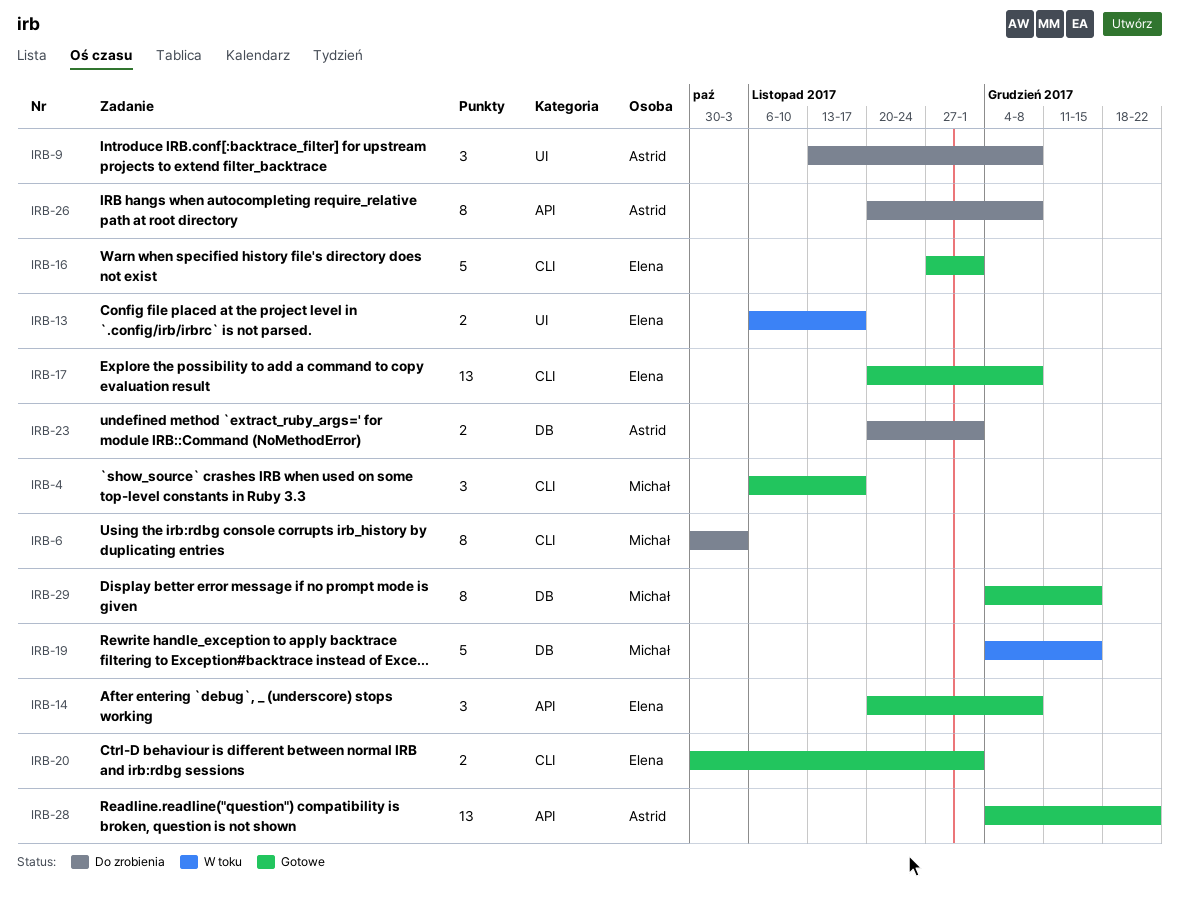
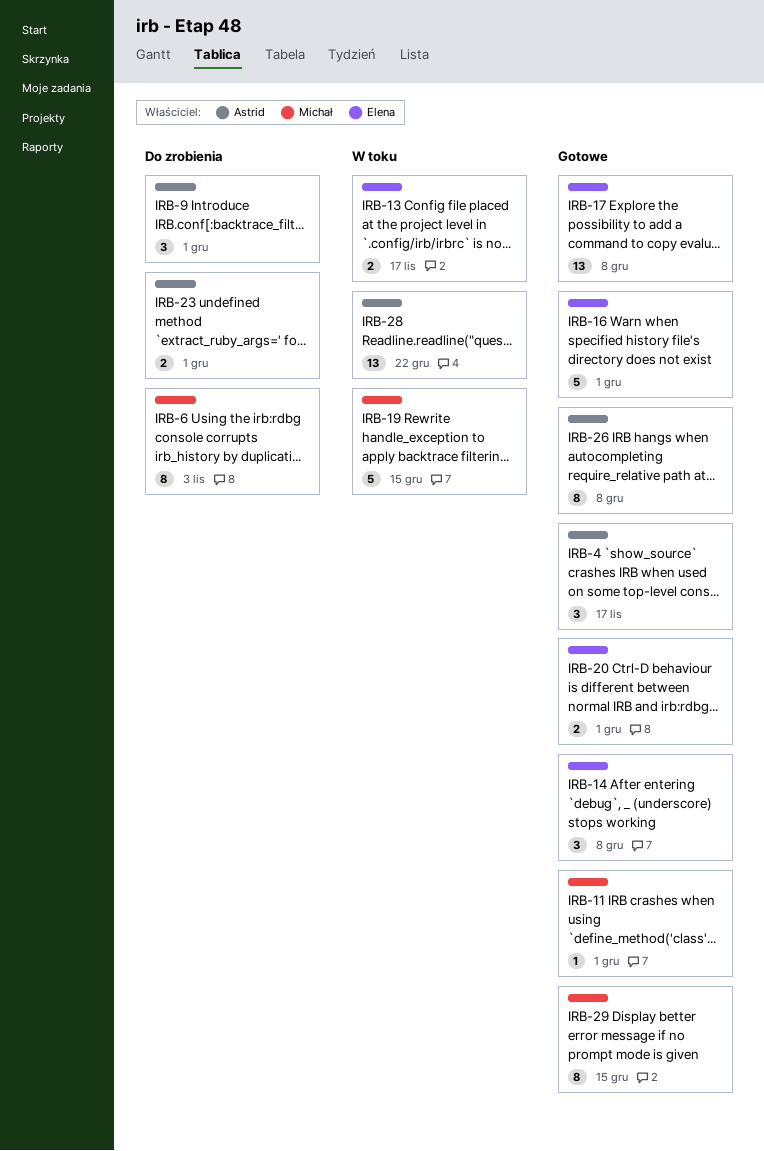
IRB-4, owner: Michał -> Astrid
IRB-9, due: Dec 8 -> Dec 1
IRB-11: none -> present
IRB-26, status: Do zrobienia -> Gotowe
IRB-28, status: Gotowe -> W toku

